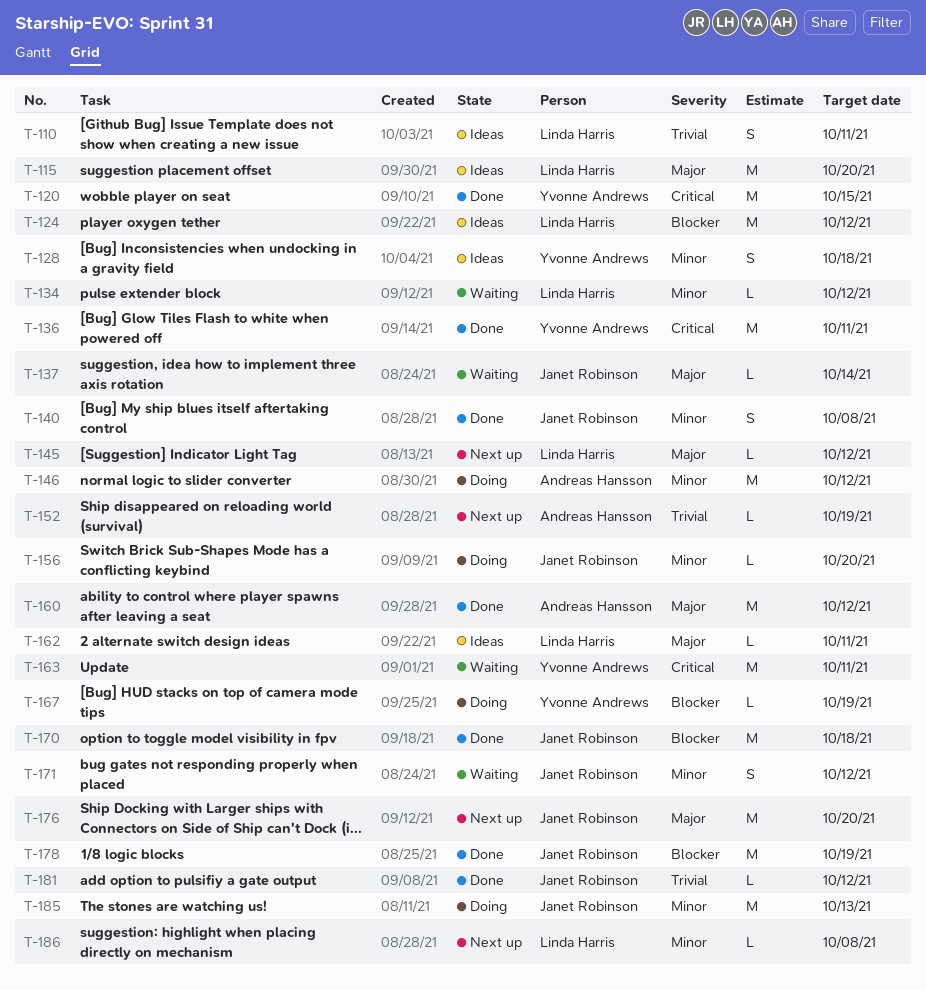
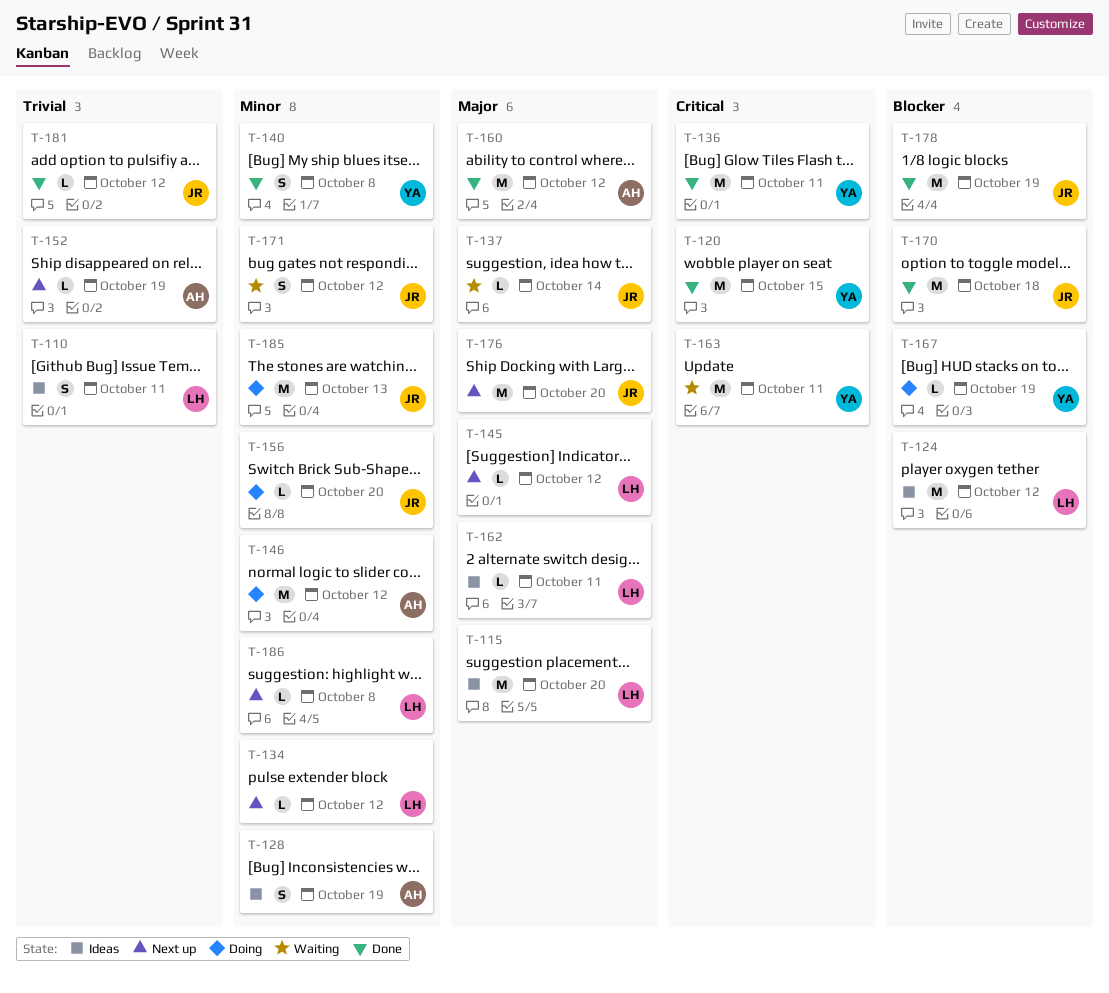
T-128, owner: Yvonne Andrews -> Andreas Hansson
T-128, due: Oct 18 -> Oct 19
T-134, status: Waiting -> Next up
T-140, owner: Janet Robinson -> Yvonne Andrews

